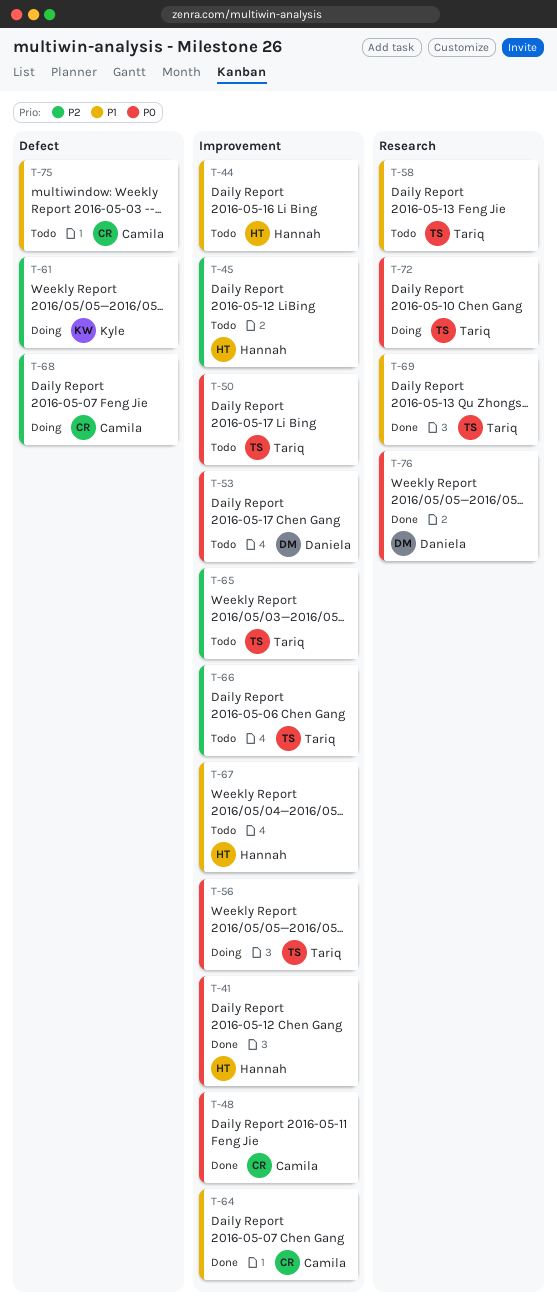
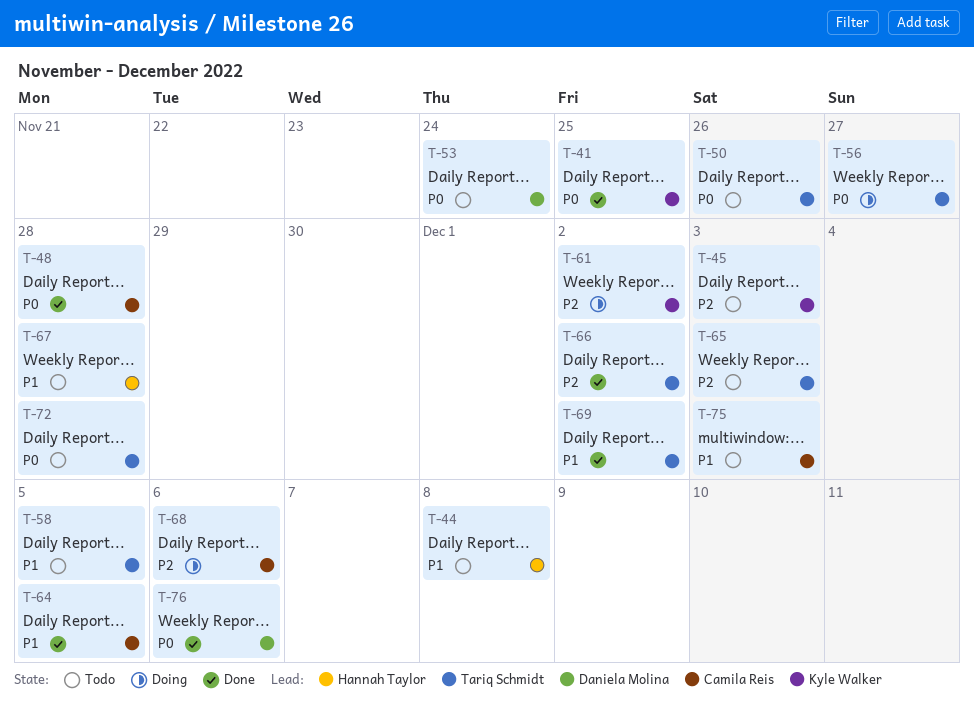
T-41, owner: Hannah Taylor -> Kyle Walker
T-45, owner: Hannah Taylor -> Kyle Walker
T-66, status: Todo -> Done
T-72, status: Doing -> Todo

